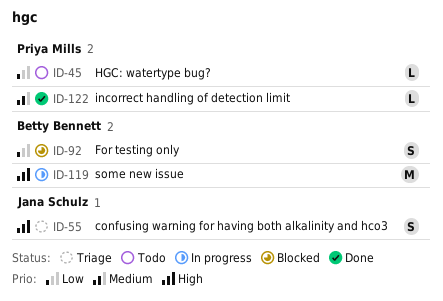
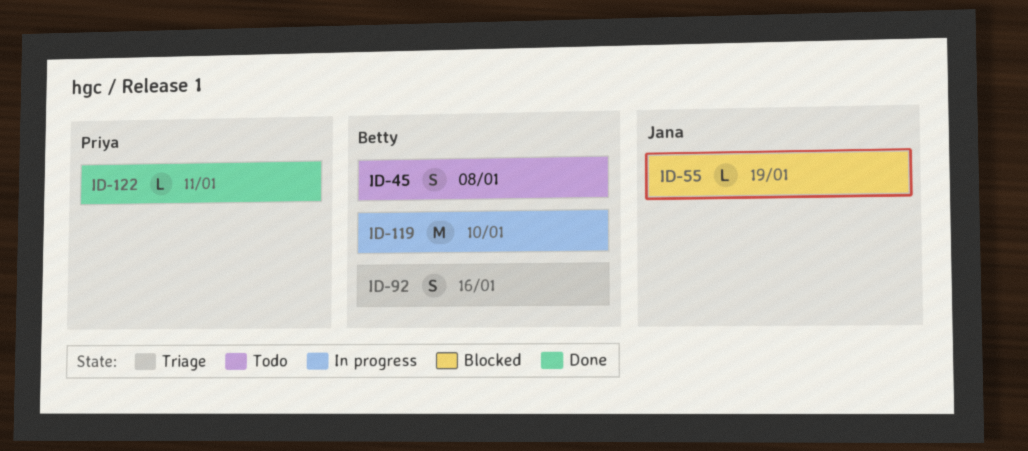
ID-45, owner: Priya Mills -> Betty Bennett
ID-45, estimate: L -> S
ID-55, status: Triage -> Blocked
ID-55, estimate: S -> L
ID-92, status: Blocked -> Triage

